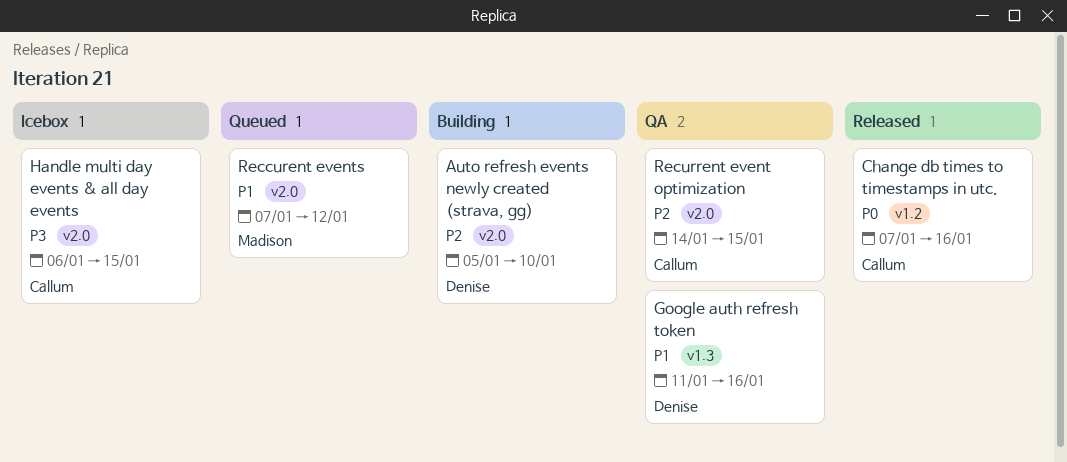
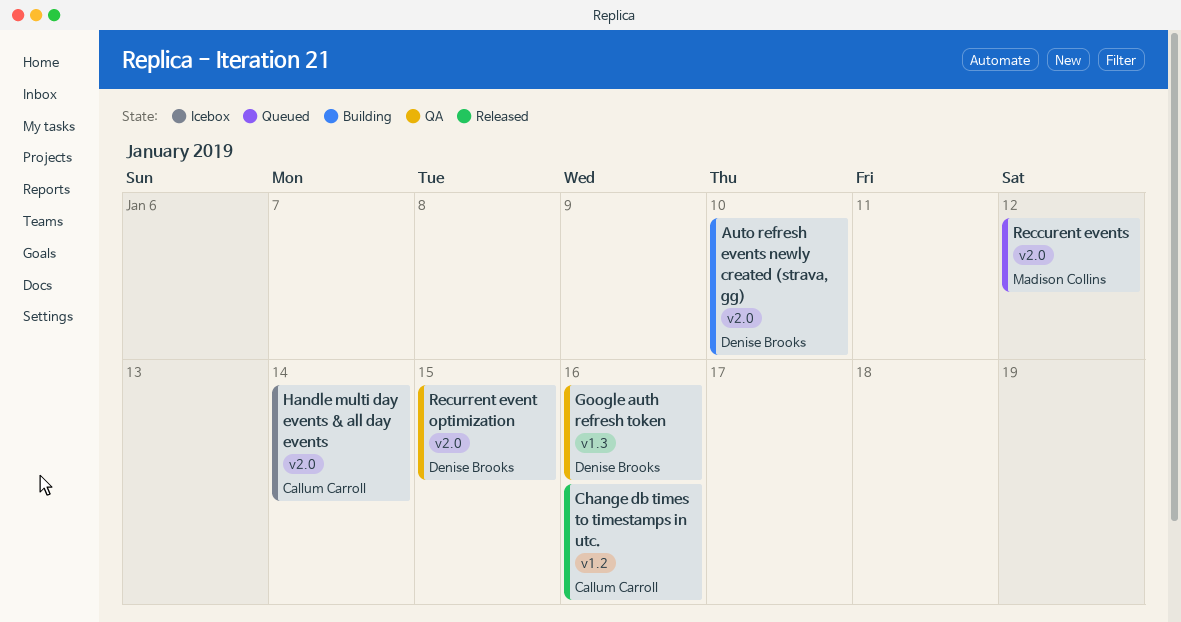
Handle multi day events & all day events, due: Jan 15 -> Jan 14
Recurrent event optimization, owner: Callum Carroll -> Denise Brooks

